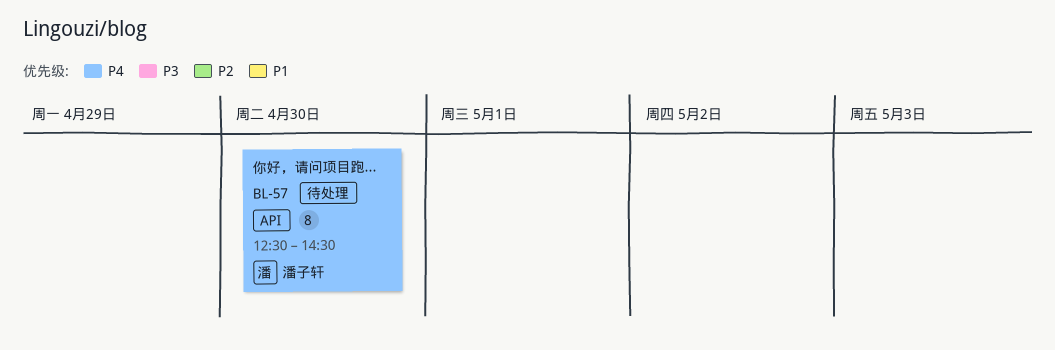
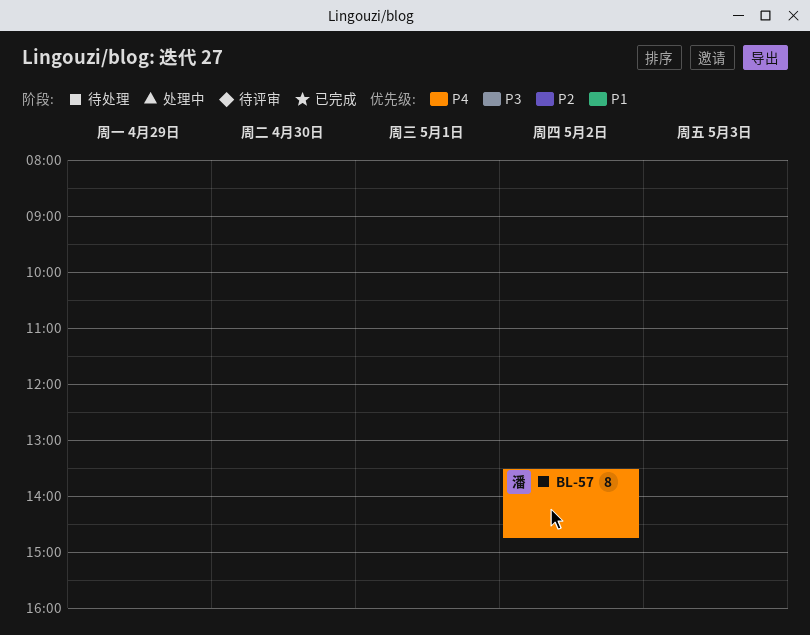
BL-57, day: Apr 30 -> May 2
BL-57, begins: 12:30 -> 13:30
BL-57, ends: 14:30 -> 14:45

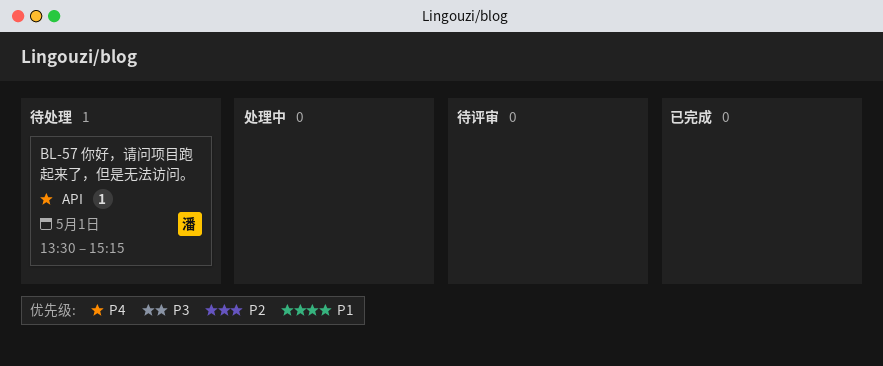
BL-57, estimate: 8 -> 1
BL-57, day: May 2 -> May 1
BL-57, ends: 14:45 -> 15:15

